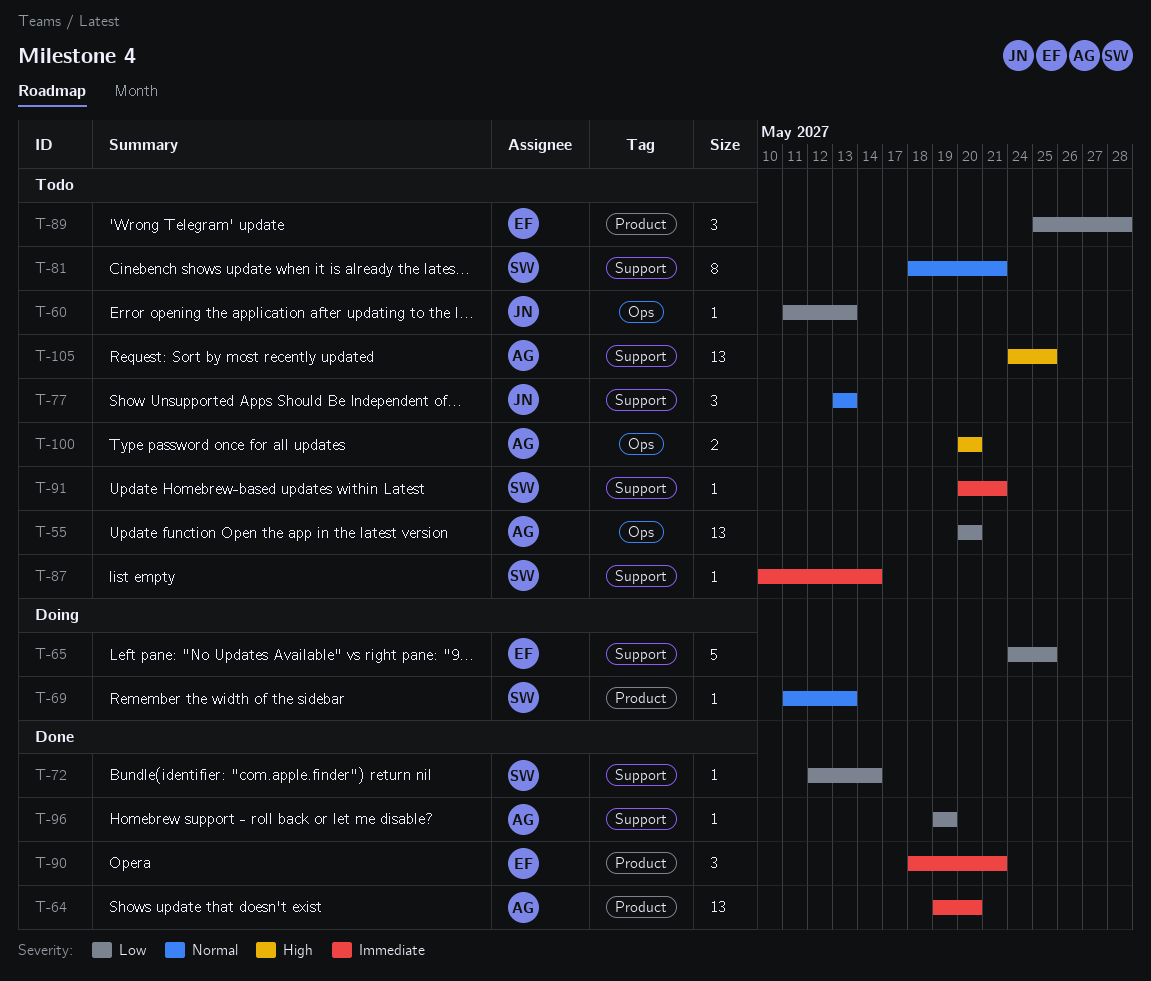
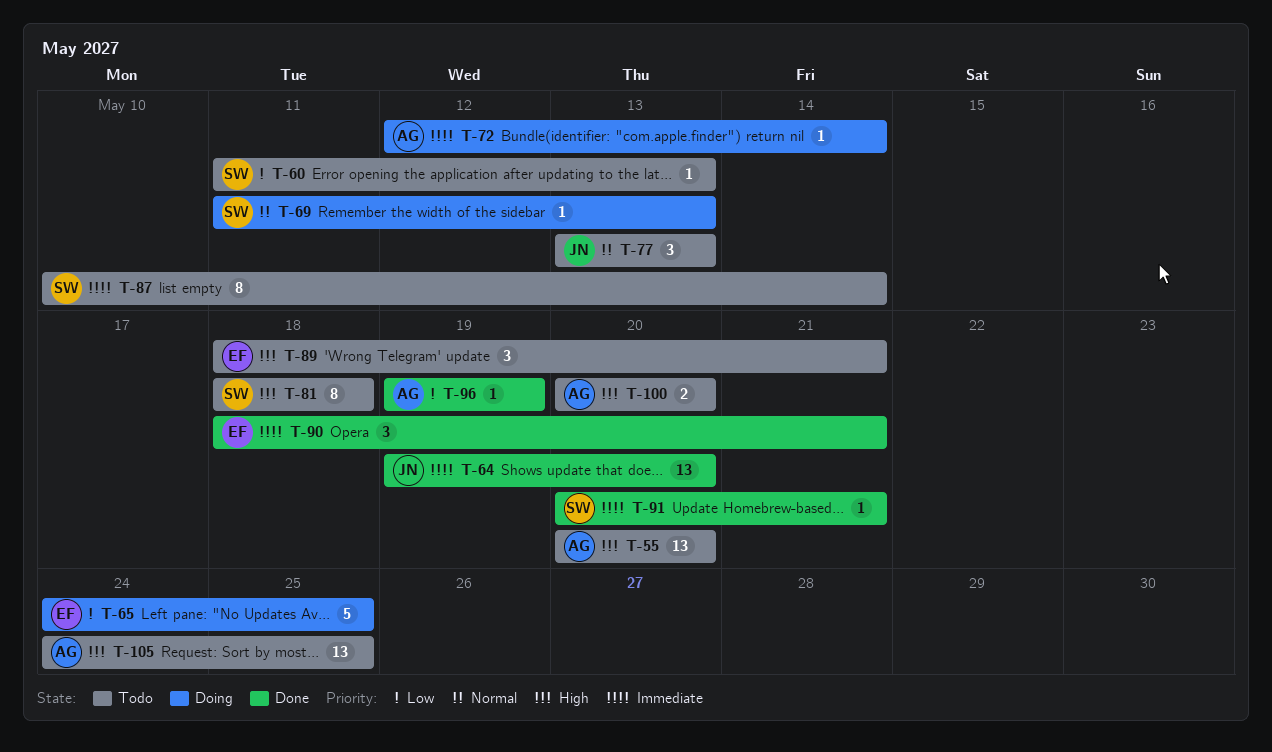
T-55, priority: Low -> High
T-60, owner: JN -> SW
T-64, owner: AG -> JN
T-72, status: Done -> Doing
T-72, owner: SW -> AG
T-72, priority: Low -> Immediate
T-81, priority: Normal -> High
T-81, due: May 21 -> May 18
T-87, estimate: 1 -> 8
T-89, priority: Low -> High
T-89, start: May 25 -> May 18
T-89, due: May 28 -> May 21
T-91, status: Todo -> Done

